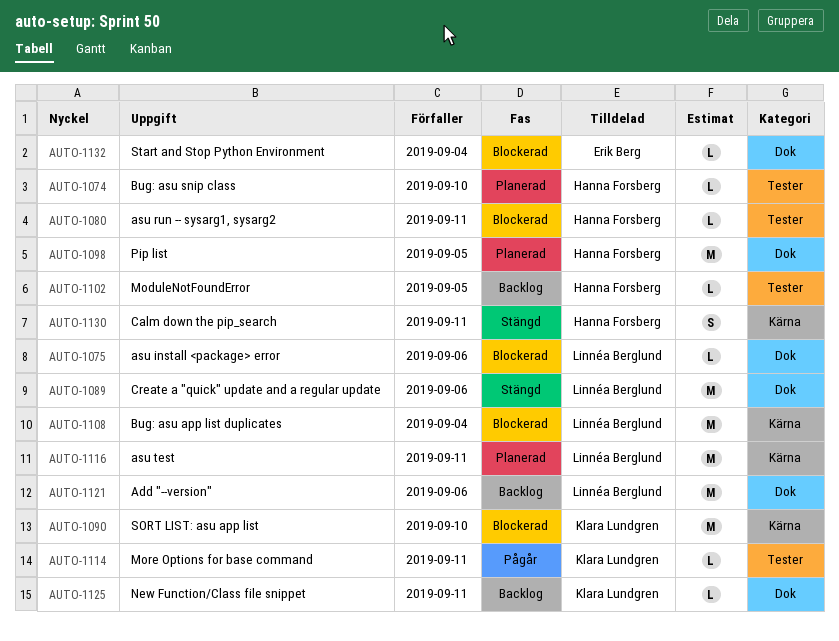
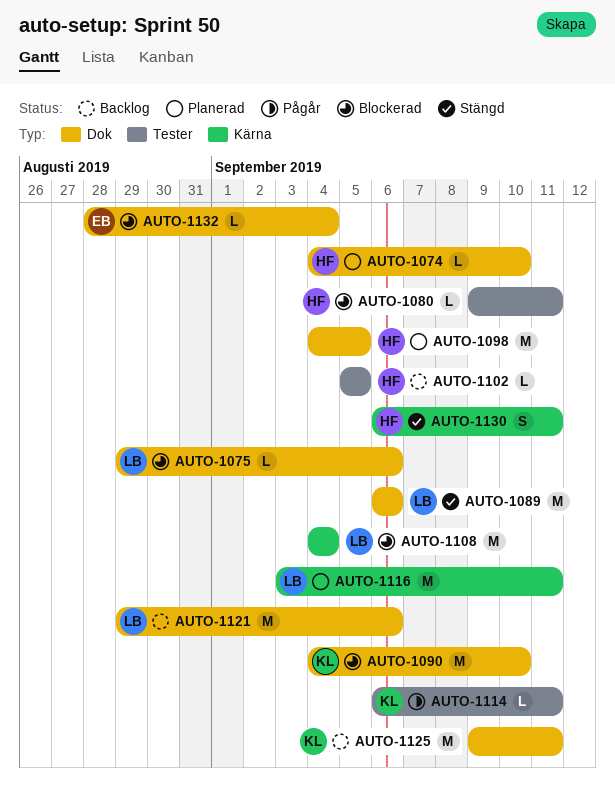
AUTO-1074, label: Tester -> Dok
AUTO-1090, label: Kärna -> Dok
AUTO-1125, estimate: L -> M

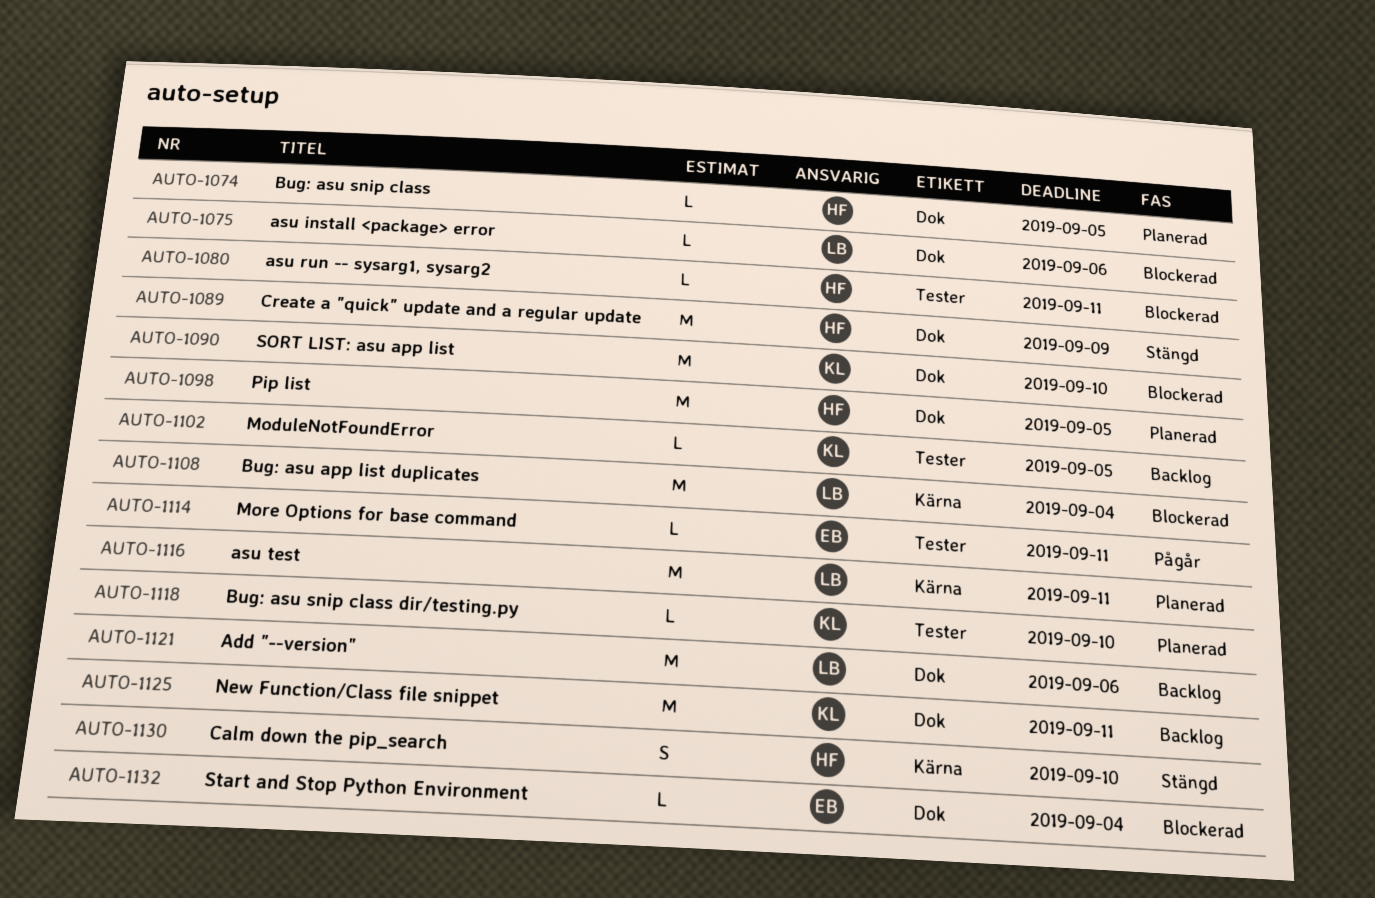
AUTO-1074, due: Sep 10 -> Sep 5
AUTO-1089, owner: LB -> HF
AUTO-1089, due: Sep 6 -> Sep 9
AUTO-1102, owner: HF -> KL
AUTO-1114, owner: KL -> EB
AUTO-1118: none -> present
AUTO-1130, due: Sep 11 -> Sep 10

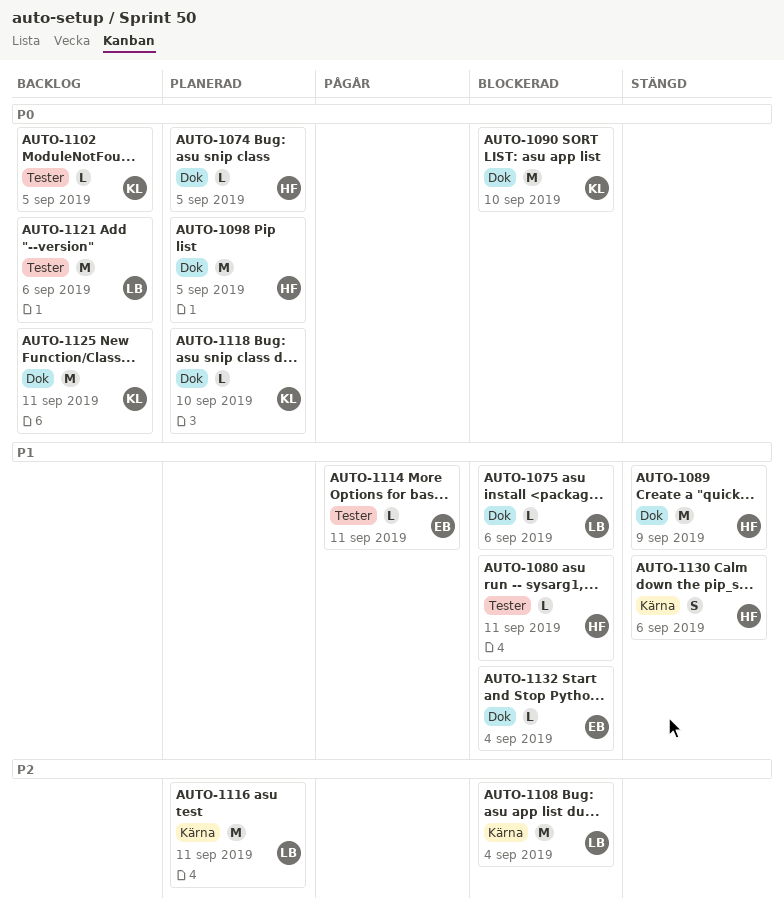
AUTO-1118, label: Tester -> Dok
AUTO-1121, label: Dok -> Tester
AUTO-1130, due: Sep 10 -> Sep 6

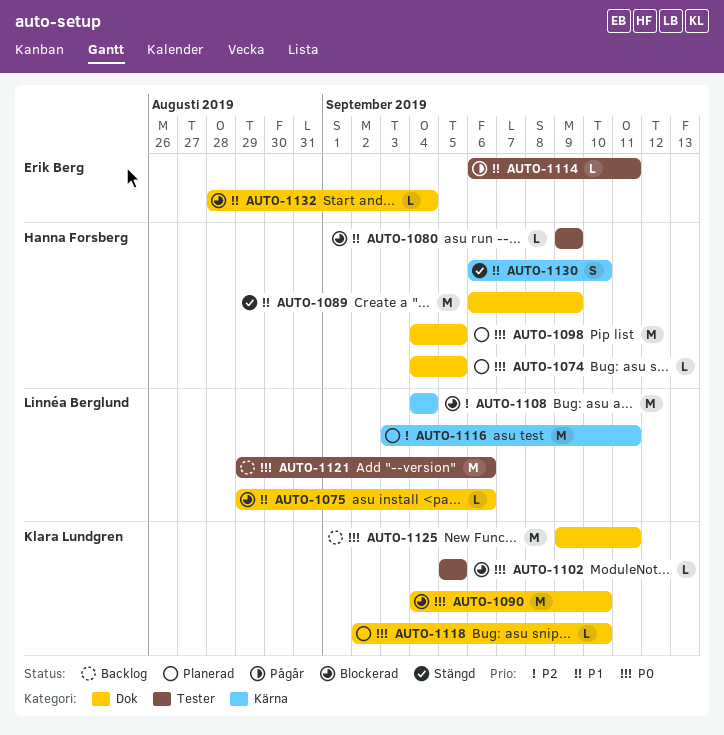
AUTO-1080, due: Sep 11 -> Sep 9
AUTO-1102, status: Backlog -> Blockerad
AUTO-1130, due: Sep 6 -> Sep 10

